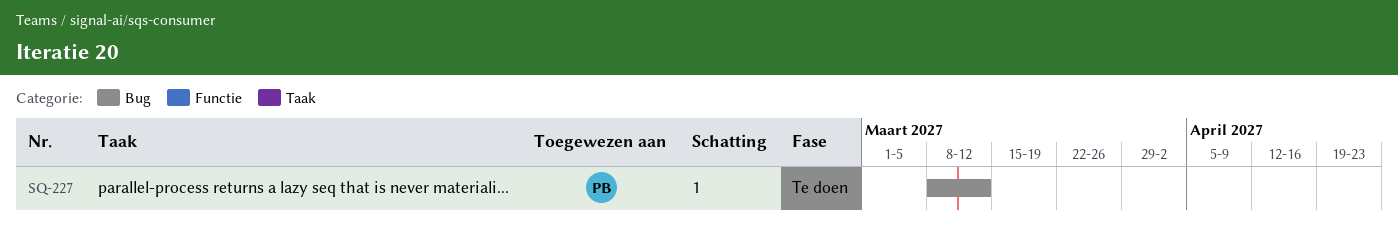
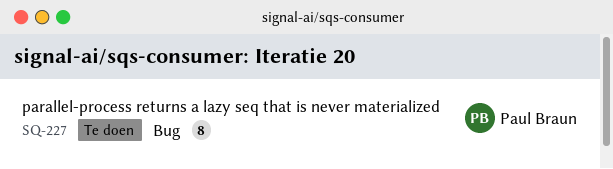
SQ-227, estimate: 1 -> 8

